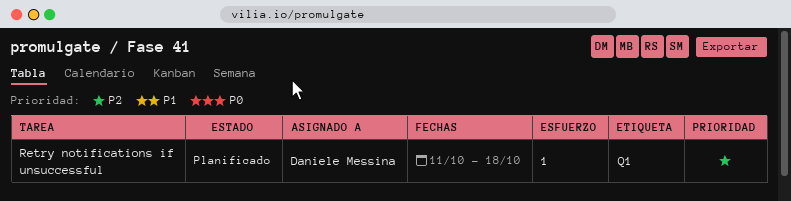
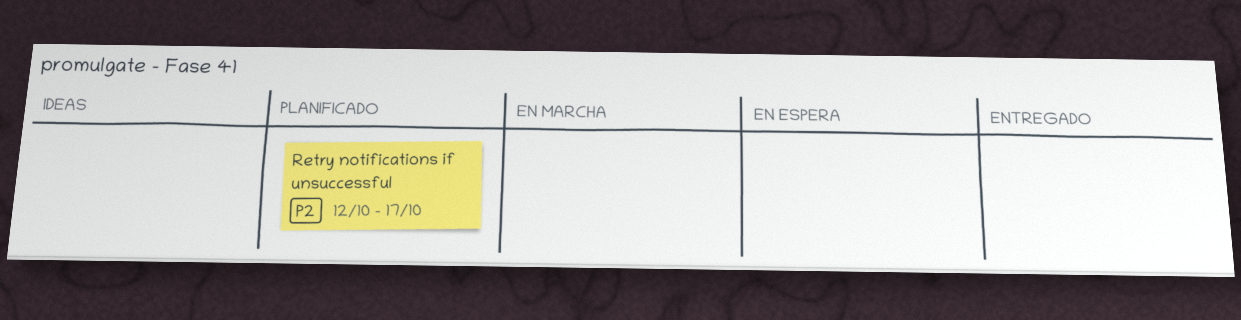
Retry notifications if unsuccessful, start: Oct 11 -> Oct 12
Retry notifications if unsuccessful, due: Oct 18 -> Oct 17

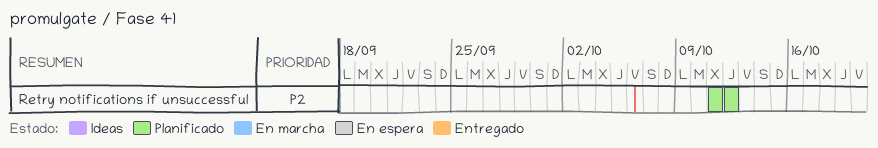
Retry notifications if unsuccessful, start: Oct 12 -> Oct 11
Retry notifications if unsuccessful, due: Oct 17 -> Oct 12

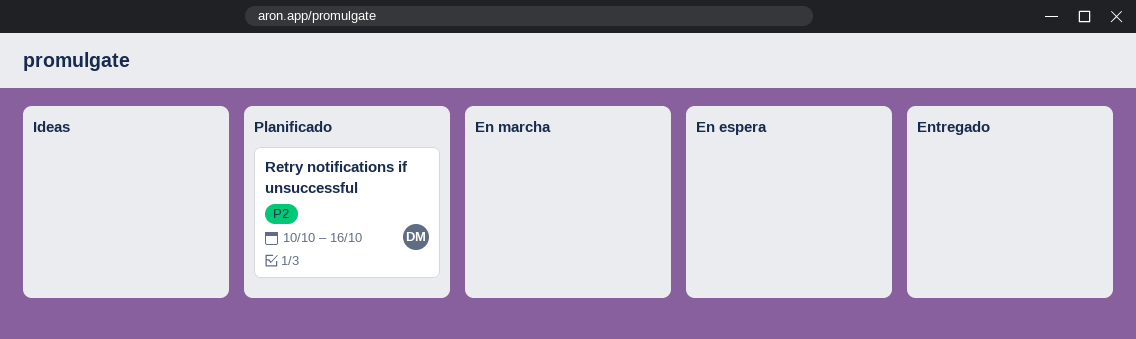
Retry notifications if unsuccessful, start: Oct 11 -> Oct 10
Retry notifications if unsuccessful, due: Oct 12 -> Oct 16

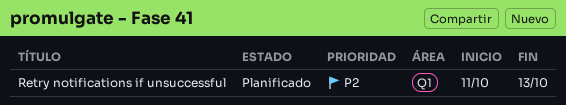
Retry notifications if unsuccessful, start: Oct 10 -> Oct 11
Retry notifications if unsuccessful, due: Oct 16 -> Oct 13

